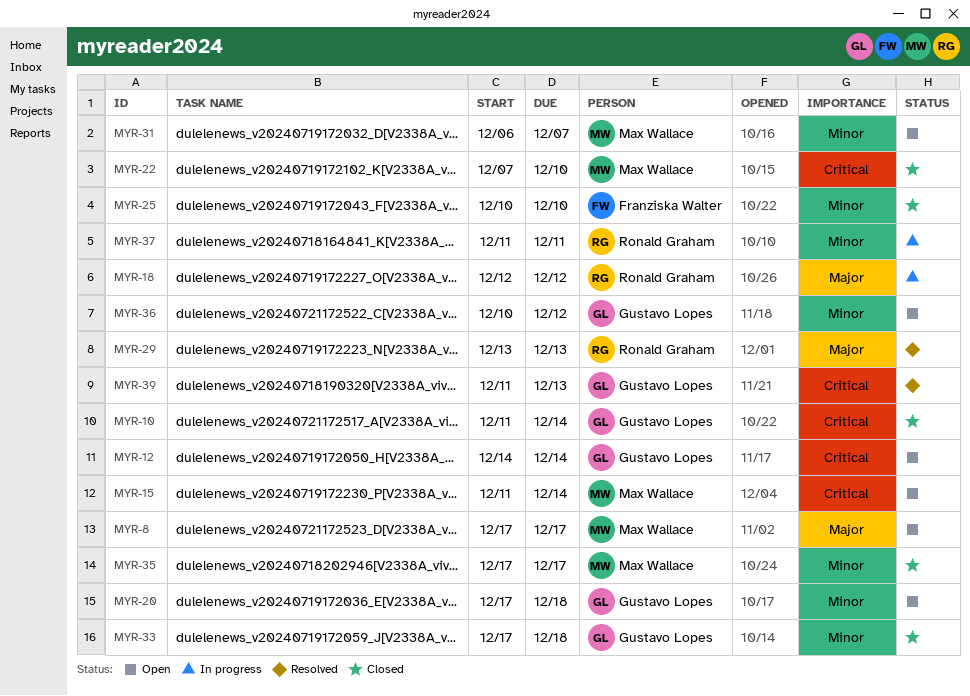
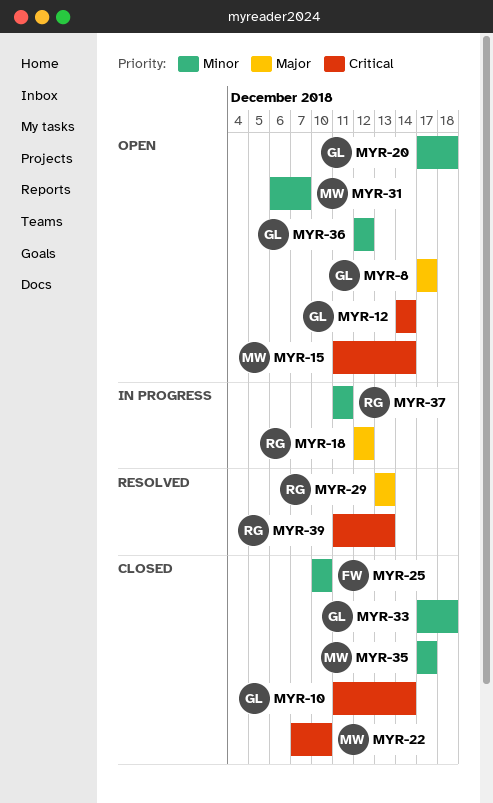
MYR-8, owner: Max Wallace -> Gustavo Lopes
MYR-36, start: Dec 10 -> Dec 12
MYR-39, owner: Gustavo Lopes -> Ronald Graham

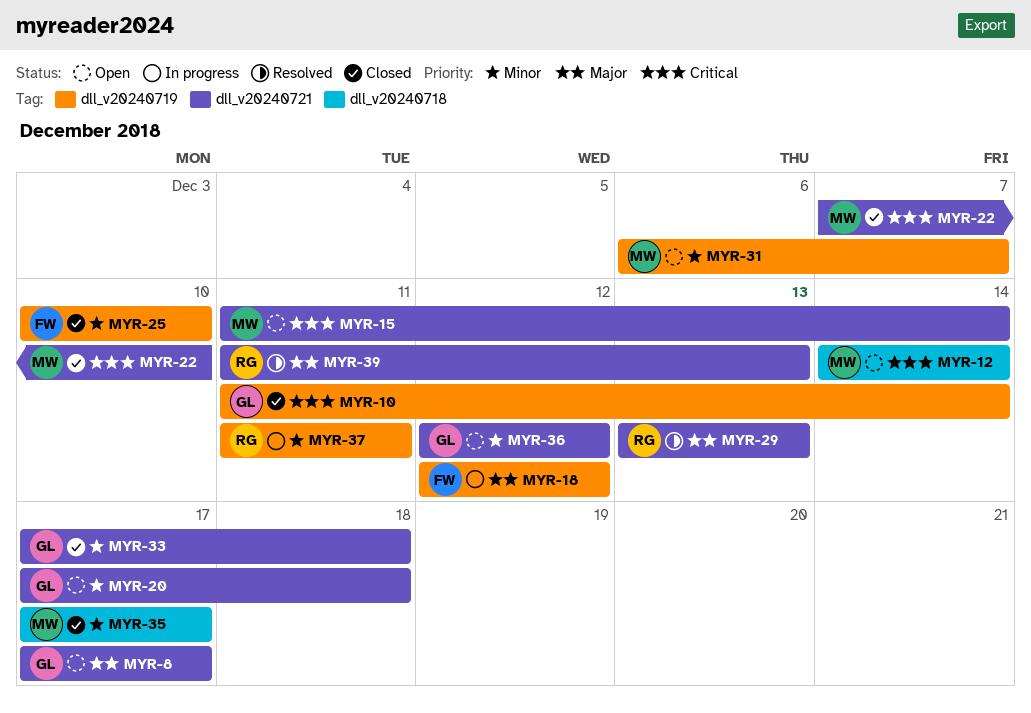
MYR-12, owner: GL -> MW
MYR-18, owner: RG -> FW
MYR-39, priority: Critical -> Major

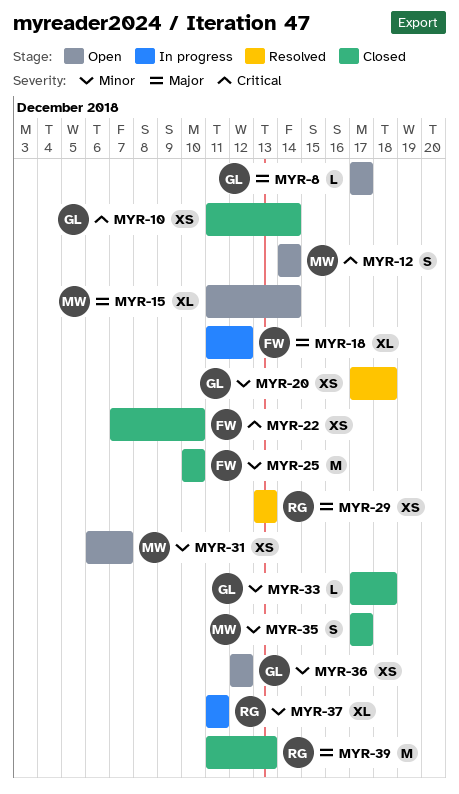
MYR-15, priority: Critical -> Major
MYR-18, start: Dec 12 -> Dec 11
MYR-20, status: Open -> Resolved
MYR-22, owner: MW -> FW
MYR-39, status: Resolved -> Closed

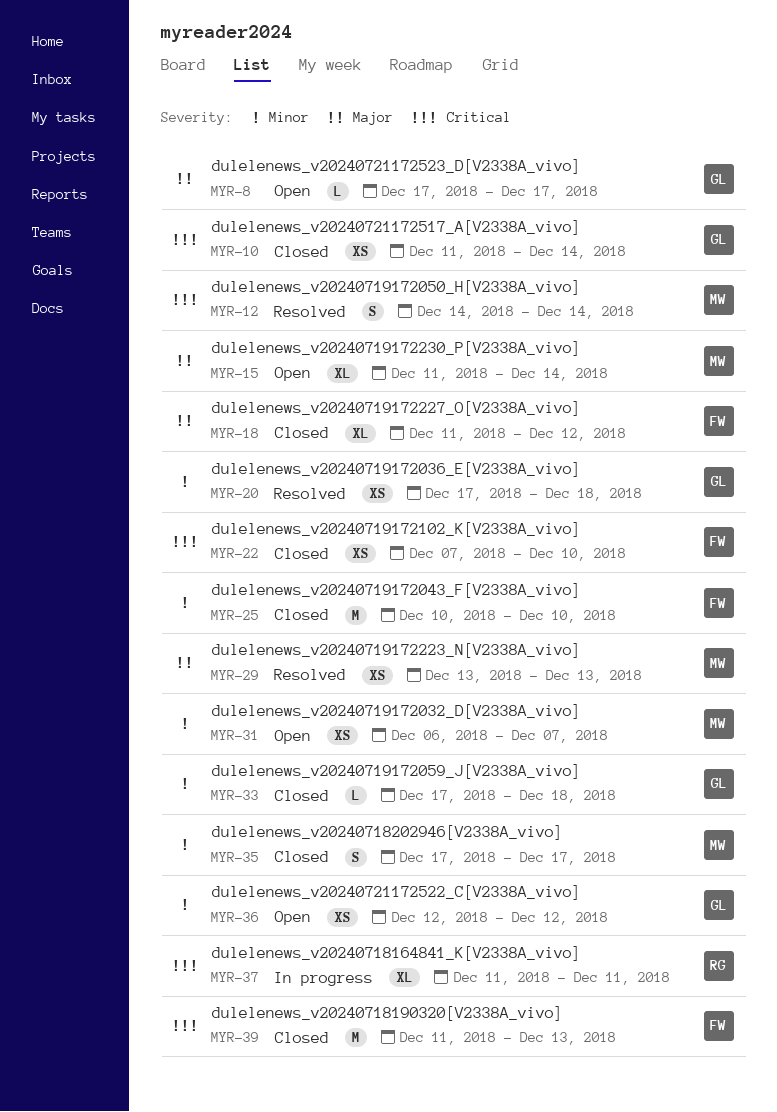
MYR-12, status: Open -> Resolved
MYR-18, status: In progress -> Closed
MYR-29, owner: RG -> MW
MYR-37, priority: Minor -> Critical
MYR-39, owner: RG -> FW
MYR-39, priority: Major -> Critical

